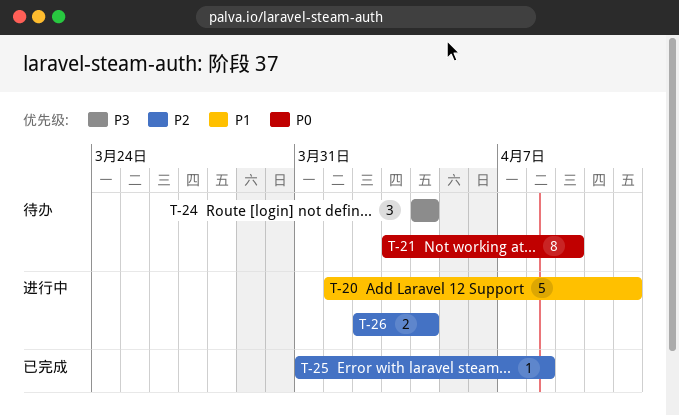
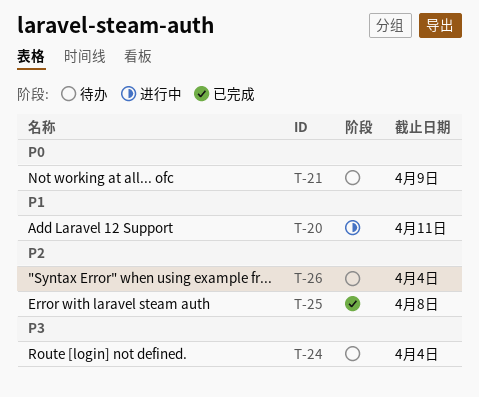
T-26, status: 进行中 -> 待办

